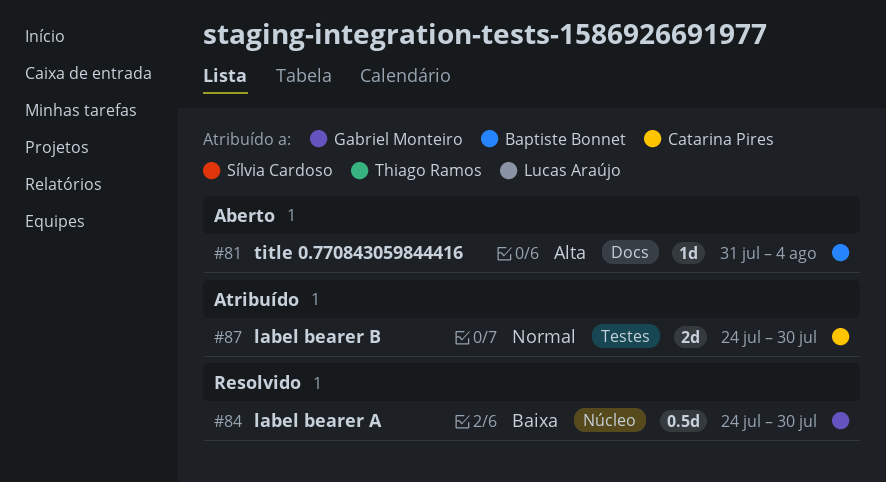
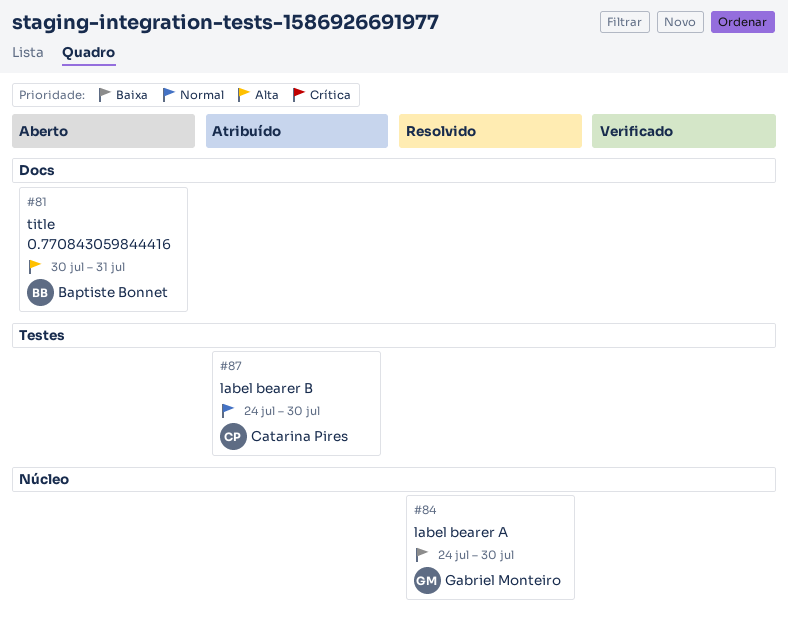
#81, start: Jul 31 -> Jul 30
#81, due: Aug 4 -> Jul 31

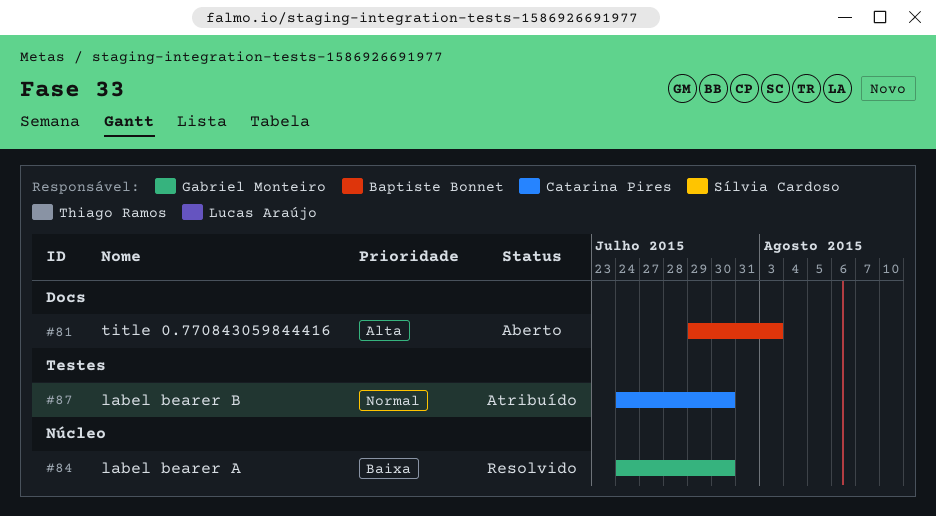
#81, start: Jul 30 -> Jul 29
#81, due: Jul 31 -> Aug 3

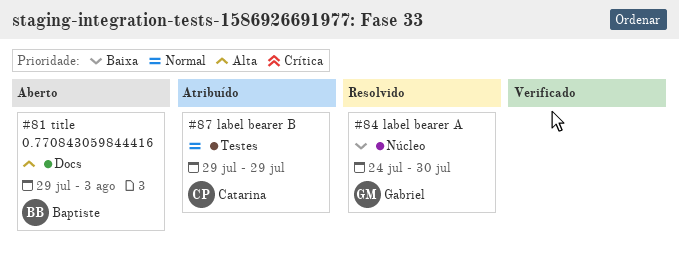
#87, start: Jul 24 -> Jul 29
#87, due: Jul 30 -> Jul 29

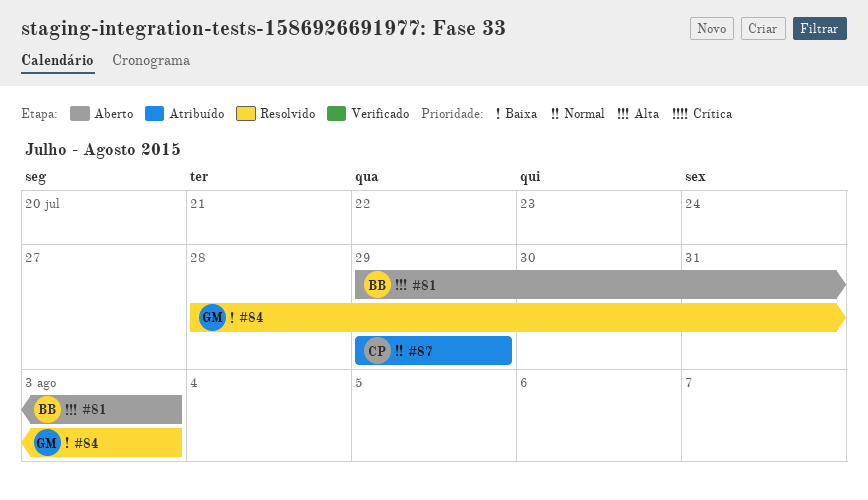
#84, start: Jul 24 -> Jul 28
#84, due: Jul 30 -> Aug 3

